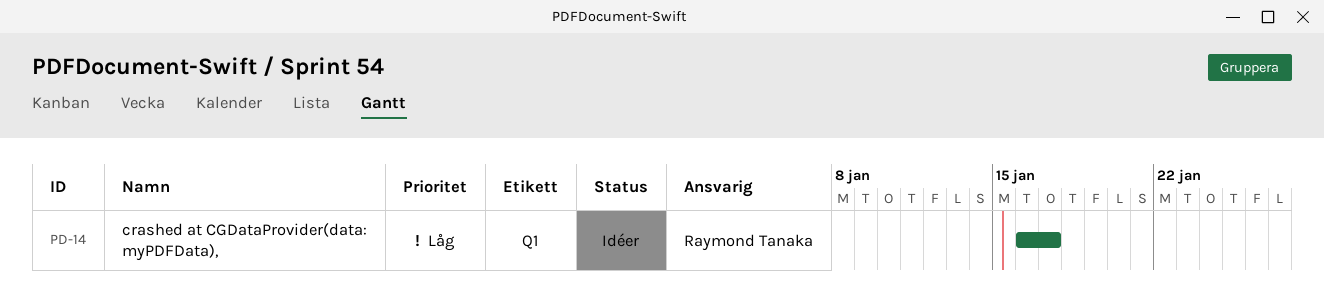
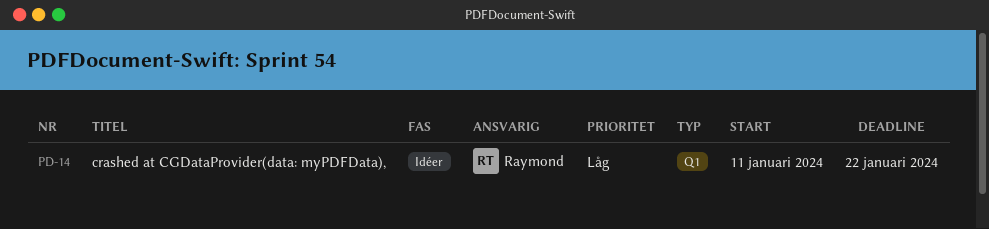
PD-14, start: Jan 16 -> Jan 11
PD-14, due: Jan 17 -> Jan 22

